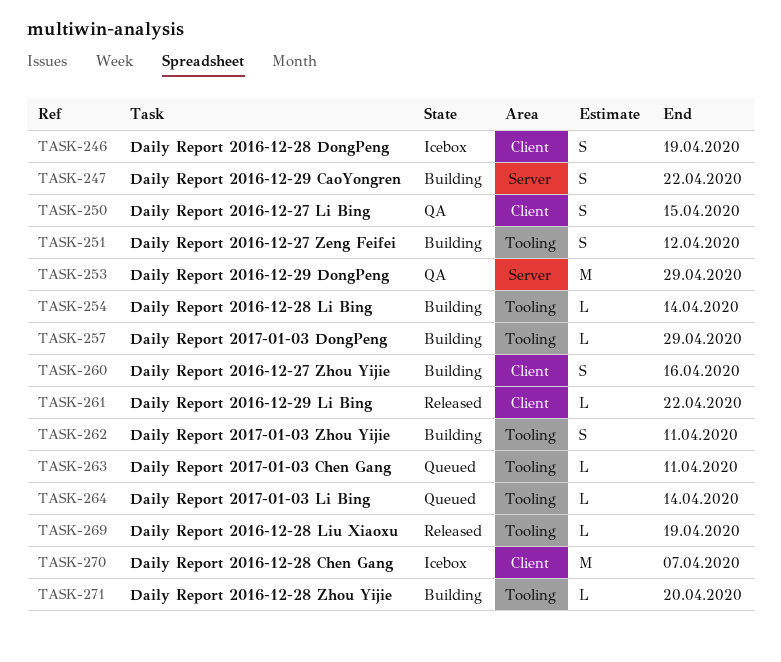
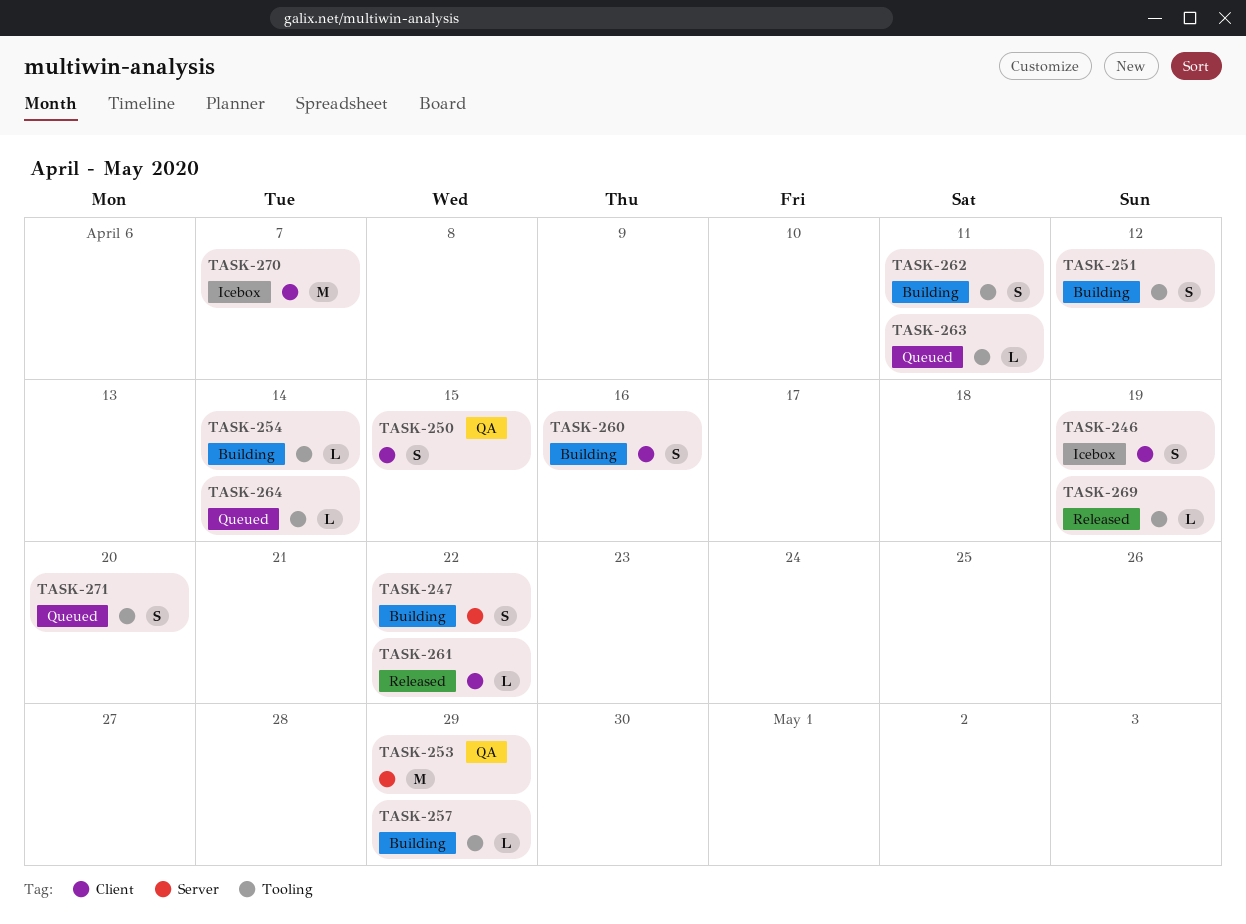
TASK-271, status: Building -> Queued
TASK-271, estimate: L -> S

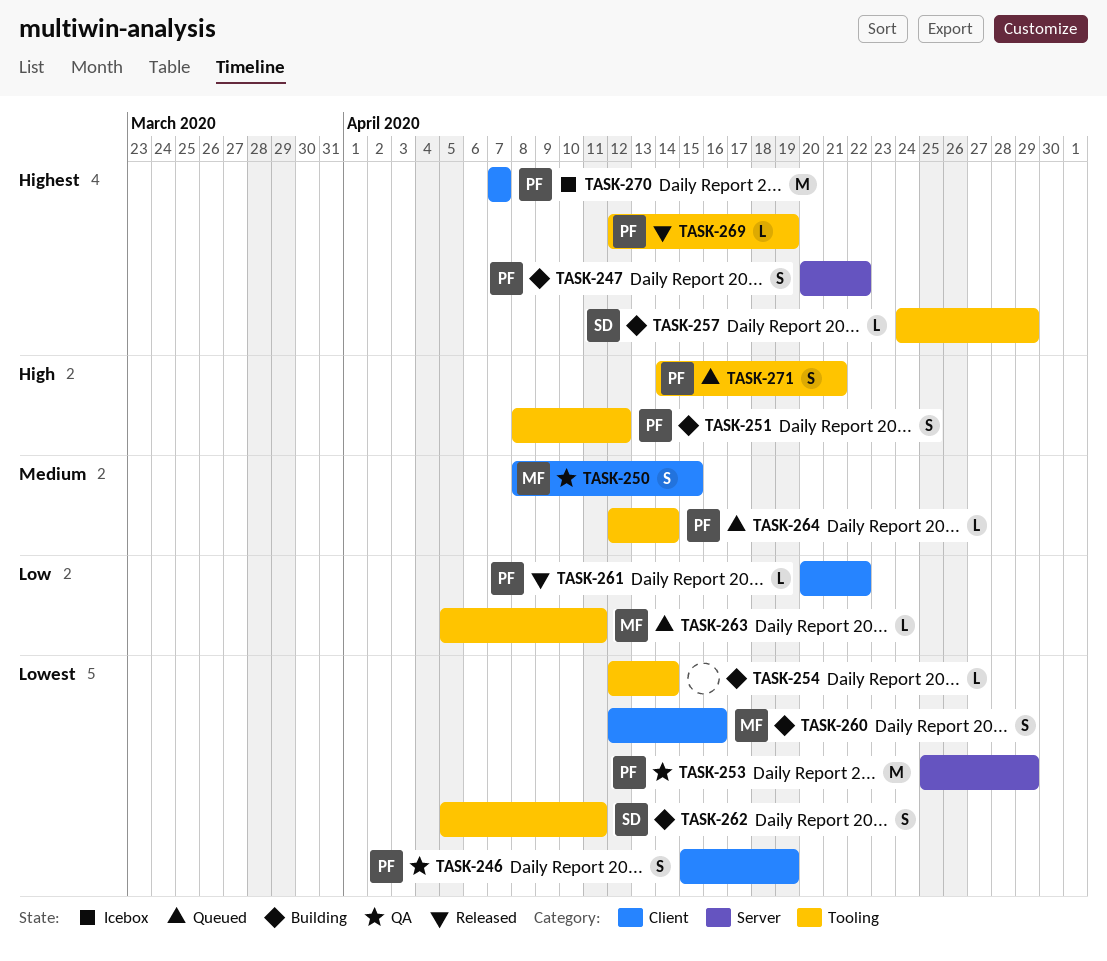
TASK-246, status: Icebox -> QA
TASK-271, due: Apr 20 -> Apr 21

